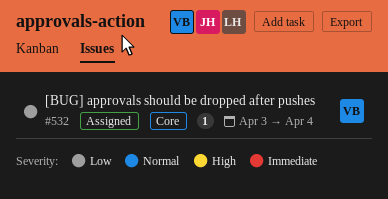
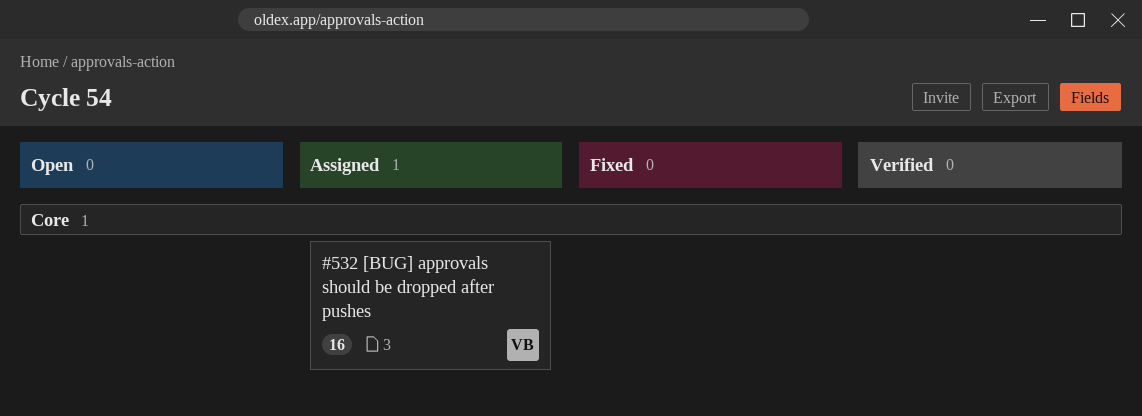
#532, estimate: 1 -> 16

